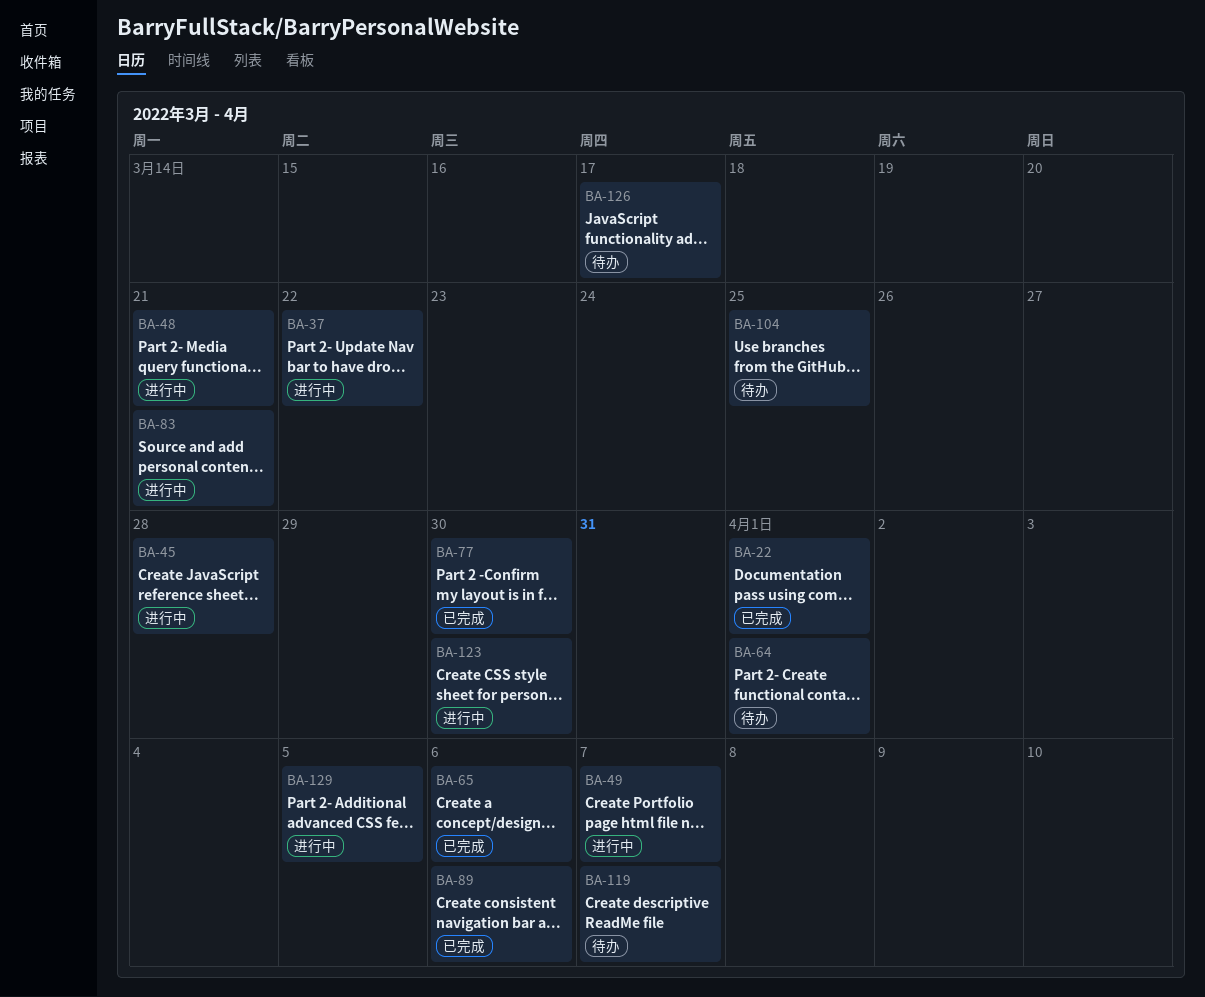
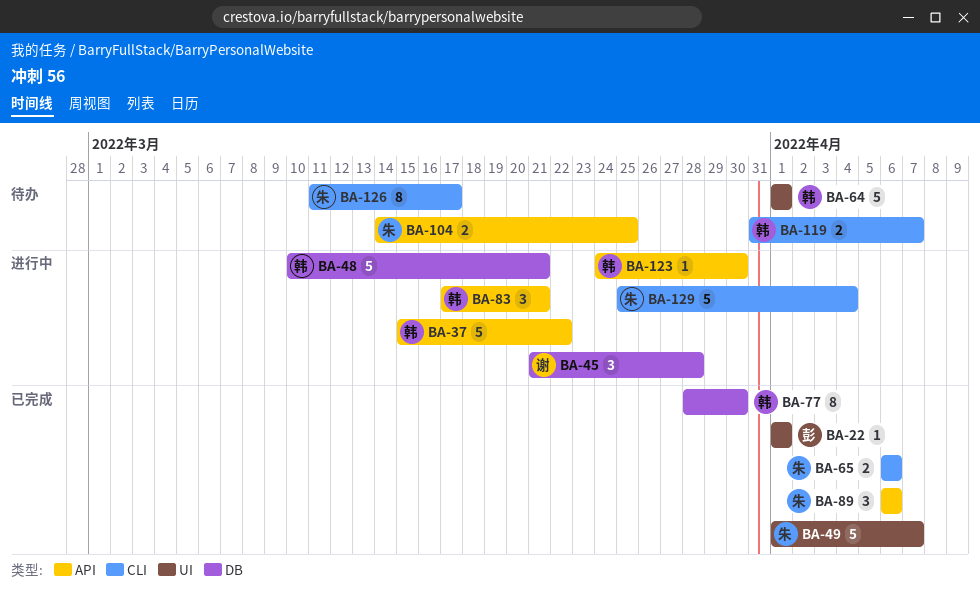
BA-49, status: 进行中 -> 已完成
BA-129, due: Apr 5 -> Apr 4

